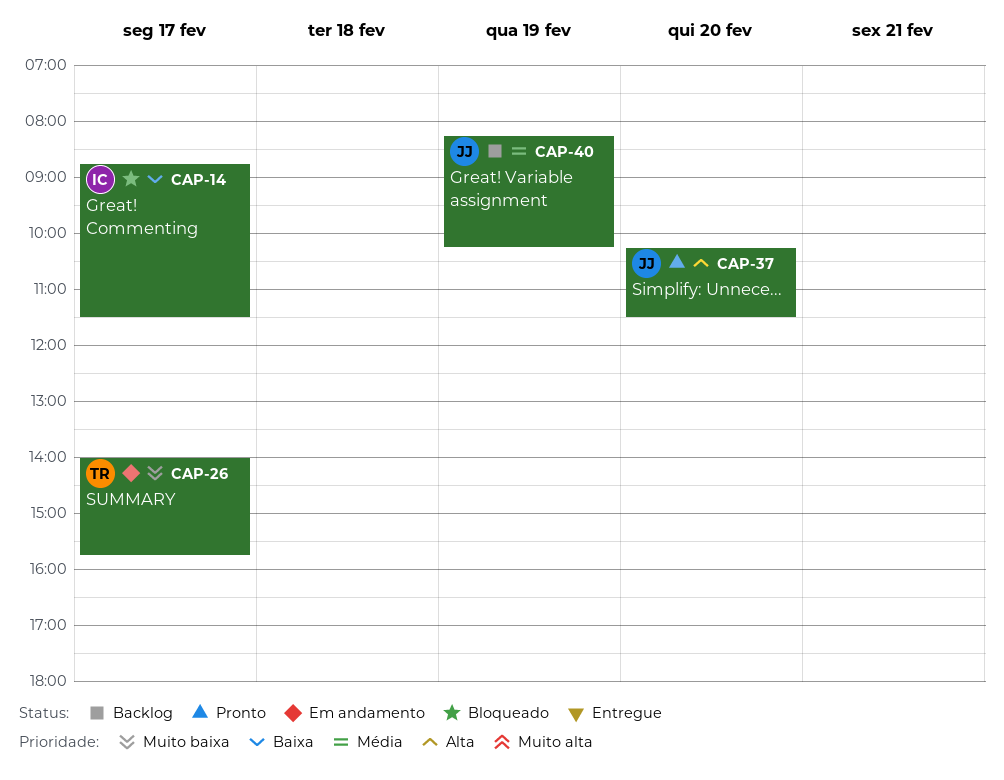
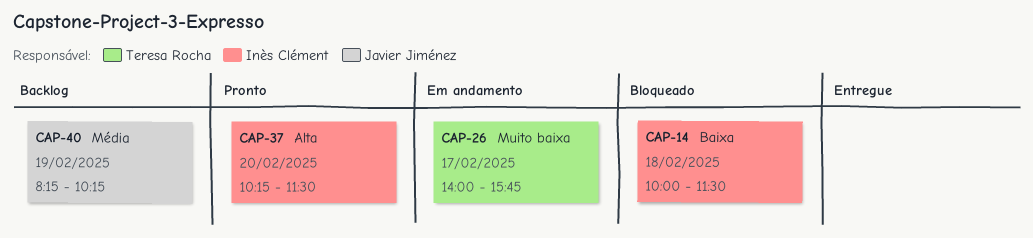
CAP-14, day: Feb 17 -> Feb 18
CAP-14, begins: 08:45 -> 10:00
CAP-37, owner: Javier Jiménez -> Inès Clément

